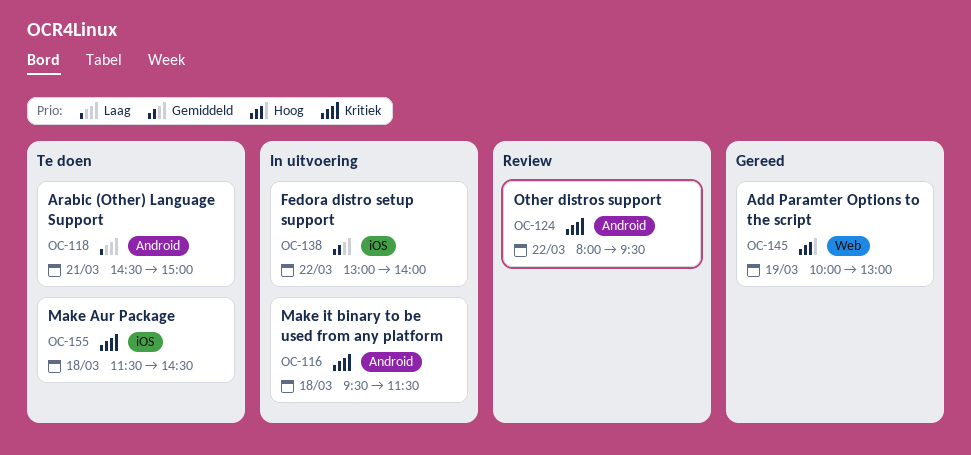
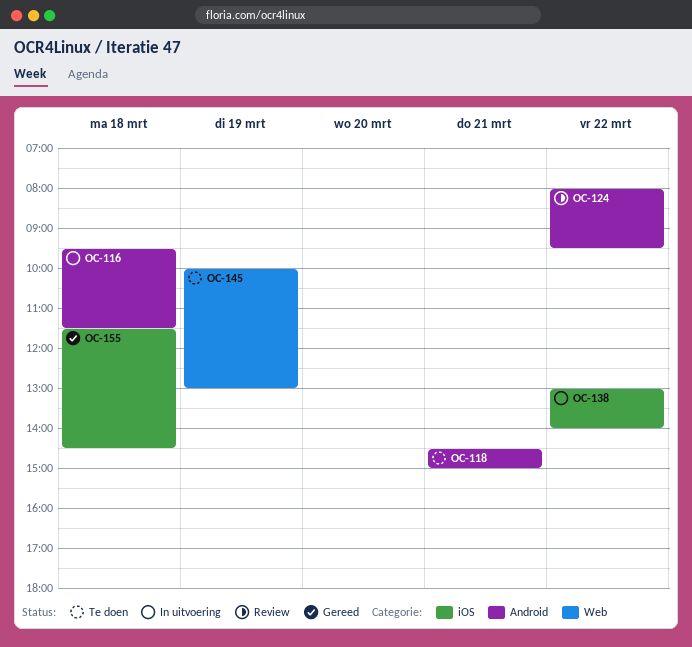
OC-145, status: Gereed -> Te doen
OC-155, status: Te doen -> Gereed

